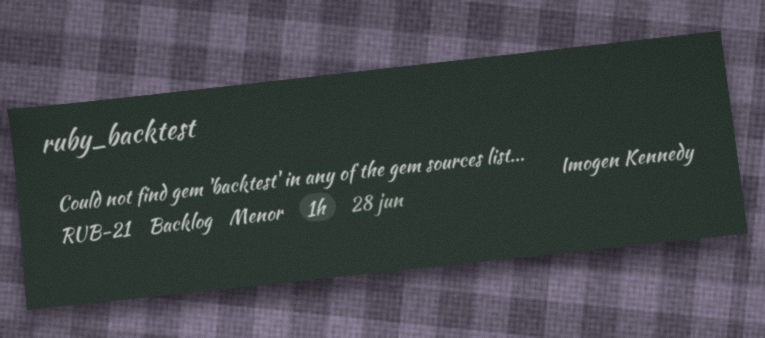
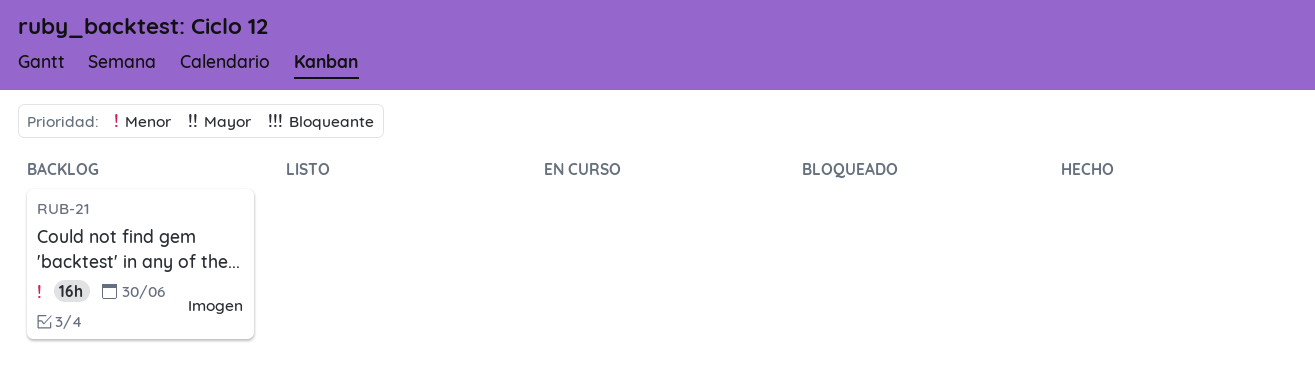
RUB-21, estimate: 1h -> 16h
RUB-21, due: Jun 28 -> Jun 30

